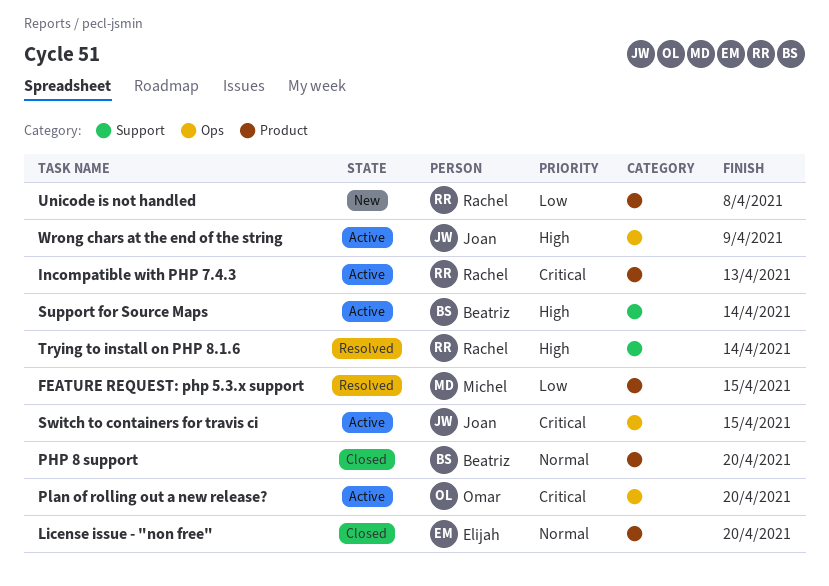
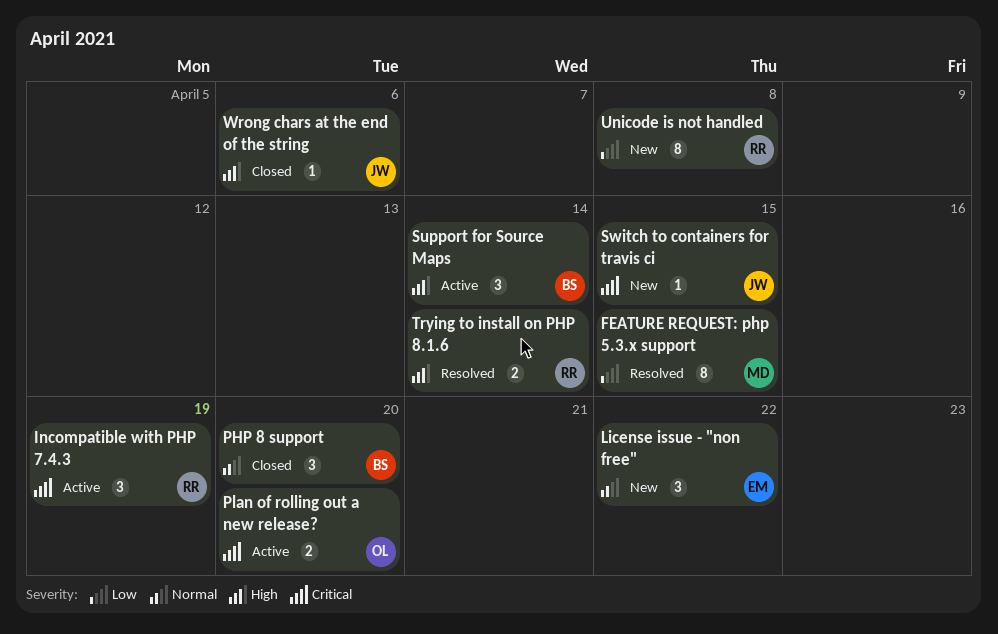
Incompatible with PHP 7.4.3, due: Apr 13 -> Apr 19
License issue - "non free", status: Closed -> New
License issue - "non free", due: Apr 20 -> Apr 22
Switch to containers for travis ci, status: Active -> New
Wrong chars at the end of the string, status: Active -> Closed
Wrong chars at the end of the string, due: Apr 9 -> Apr 6

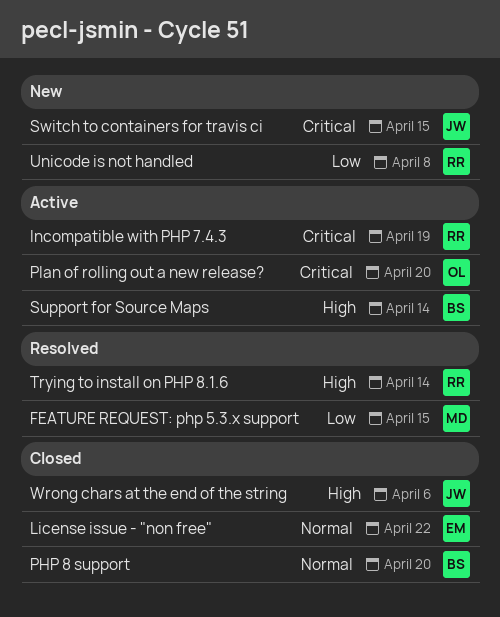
License issue - "non free", status: New -> Closed

